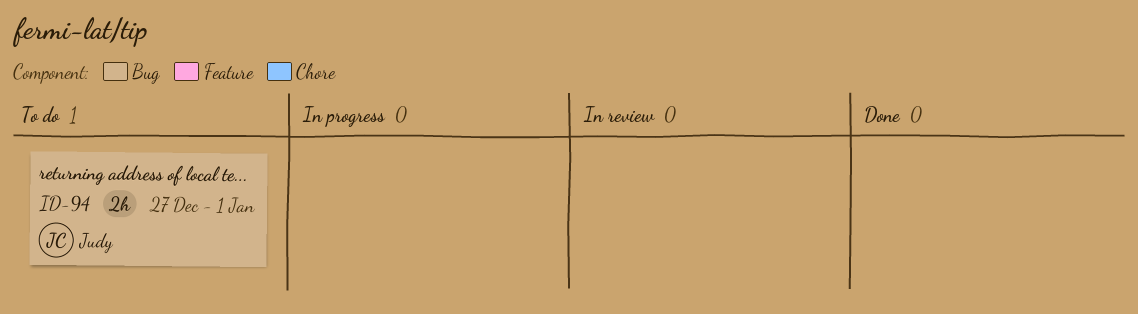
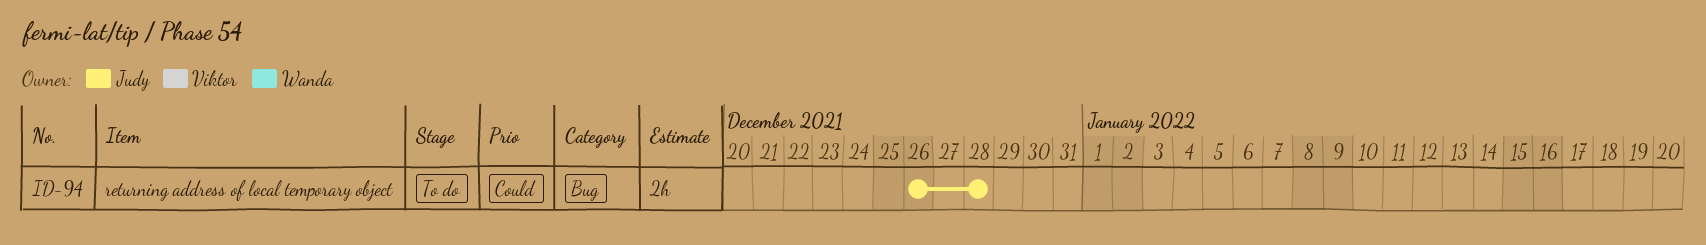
ID-94, start: Dec 27 -> Dec 26
ID-94, due: Jan 1 -> Dec 28

